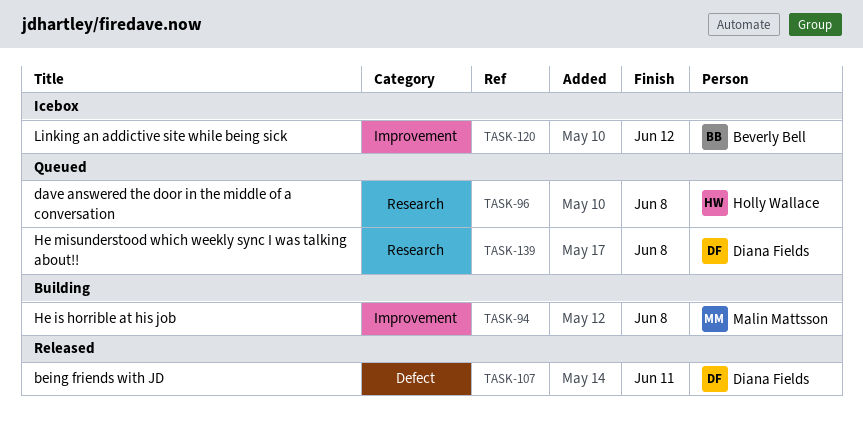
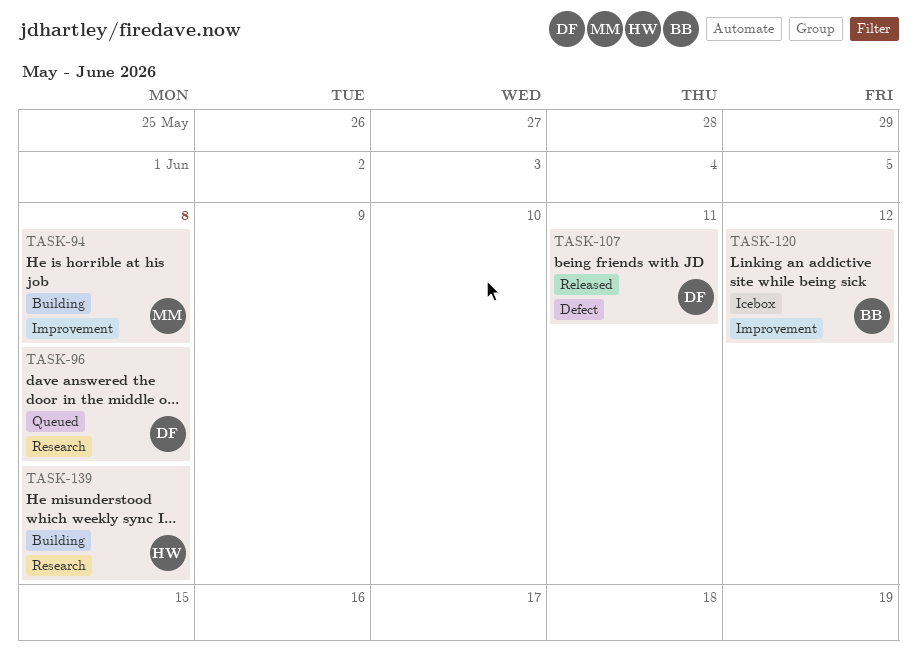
TASK-96, owner: Holly Wallace -> Diana Fields
TASK-139, status: Queued -> Building
TASK-139, owner: Diana Fields -> Holly Wallace

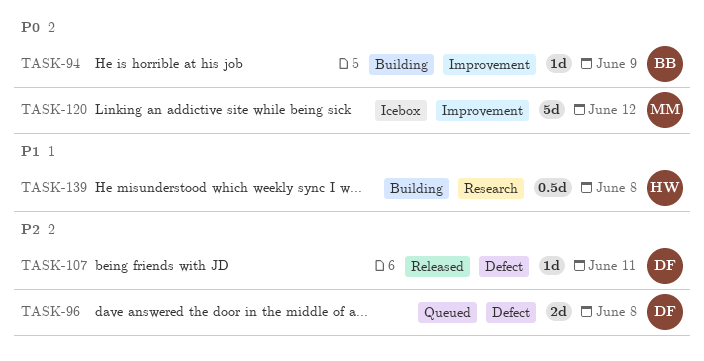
TASK-94, owner: MM -> BB
TASK-94, due: Jun 8 -> Jun 9
TASK-96, label: Research -> Defect
TASK-120, owner: BB -> MM

